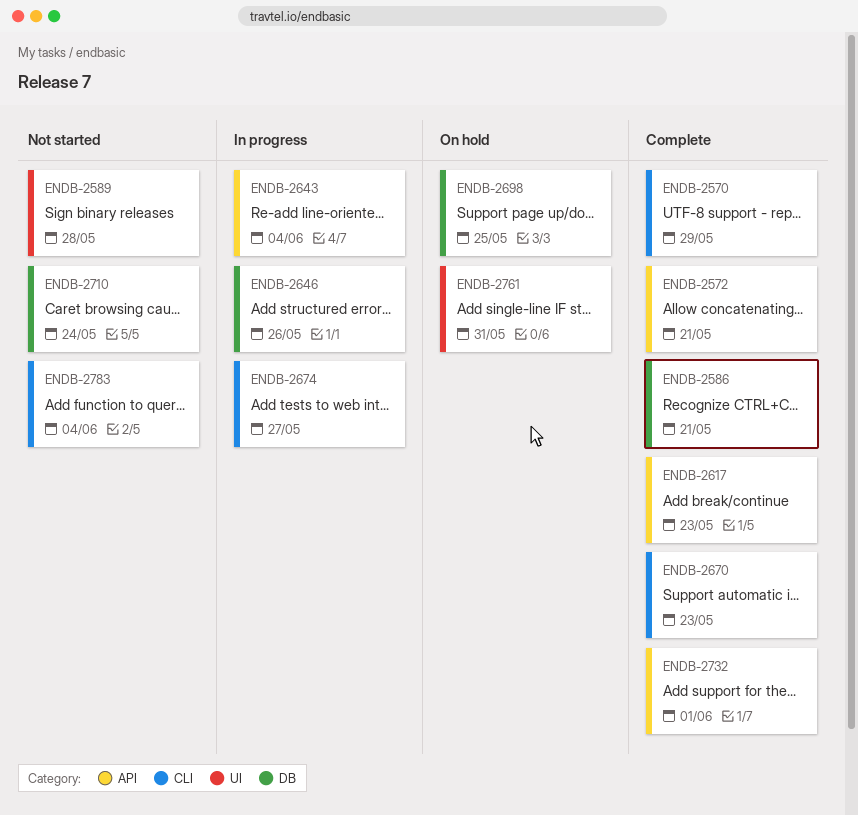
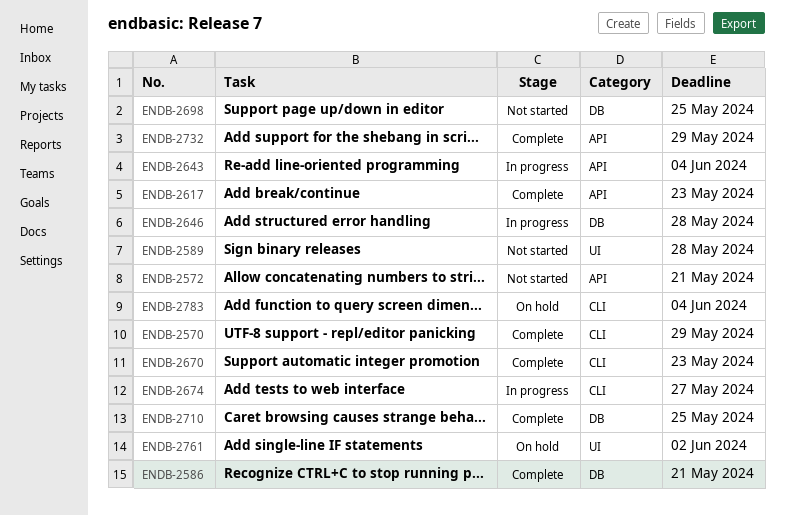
ENDB-2572, status: Complete -> Not started
ENDB-2646, due: May 26 -> May 28
ENDB-2698, status: On hold -> Not started
ENDB-2710, status: Not started -> Complete
ENDB-2710, due: May 24 -> May 25
ENDB-2732, due: Jun 1 -> May 29
ENDB-2761, due: May 31 -> Jun 2
ENDB-2783, status: Not started -> On hold

